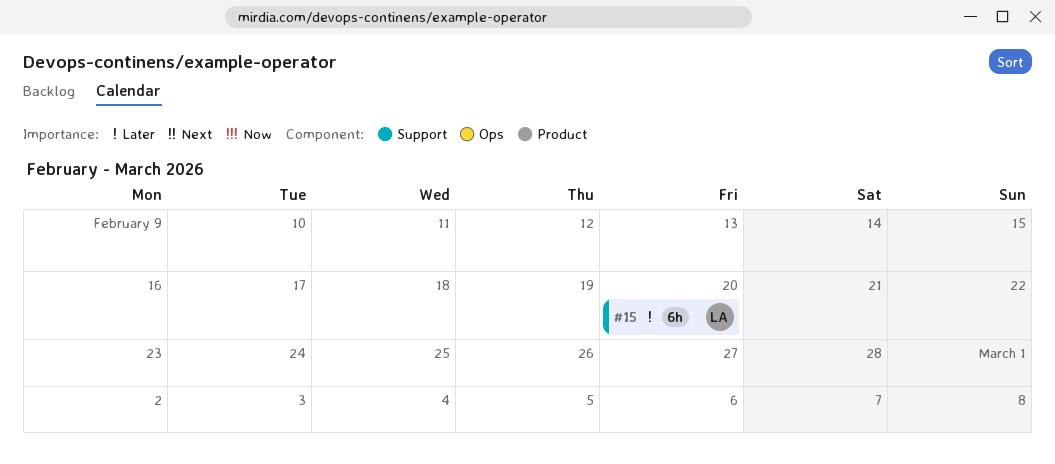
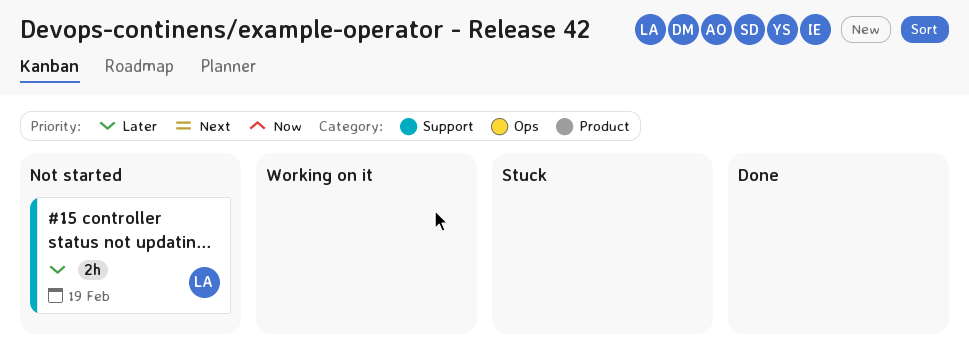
#15, estimate: 6h -> 2h
#15, due: Feb 20 -> Feb 19

